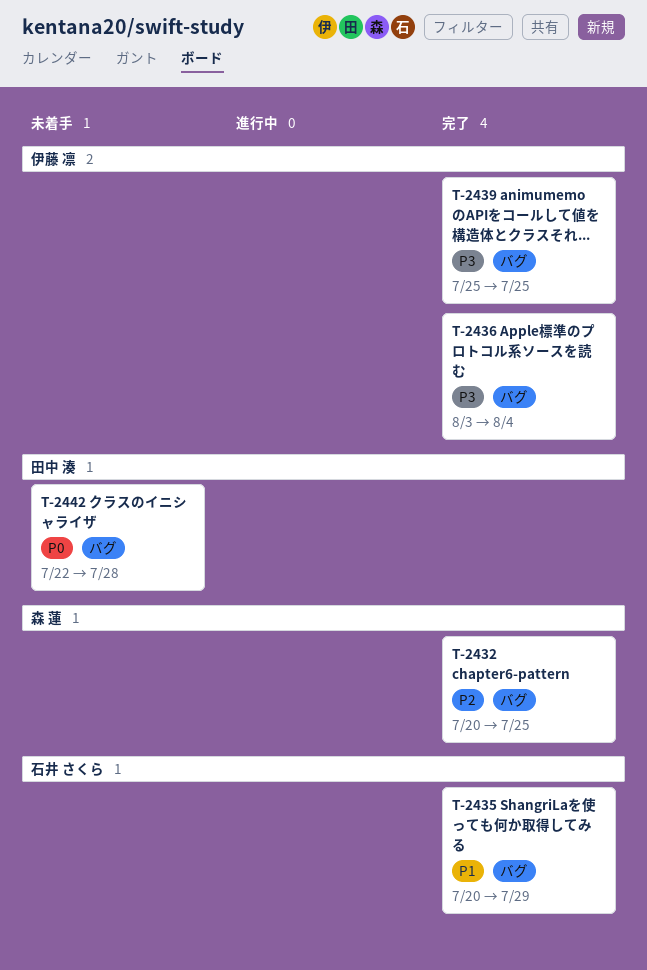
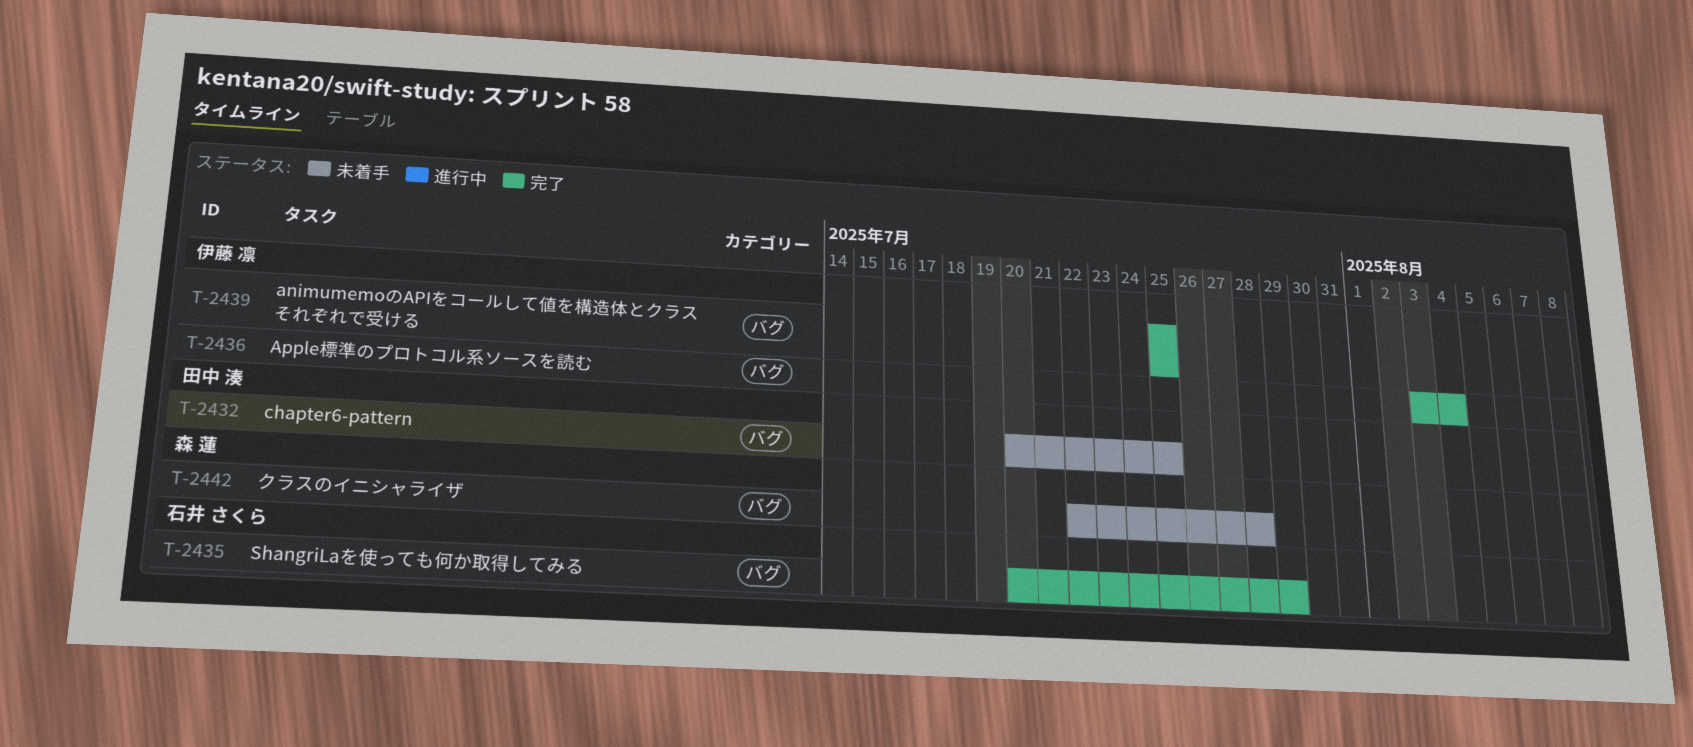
T-2432, status: 完了 -> 未着手
T-2432, owner: 森 蓮 -> 田中 湊
T-2442, owner: 田中 湊 -> 森 蓮

